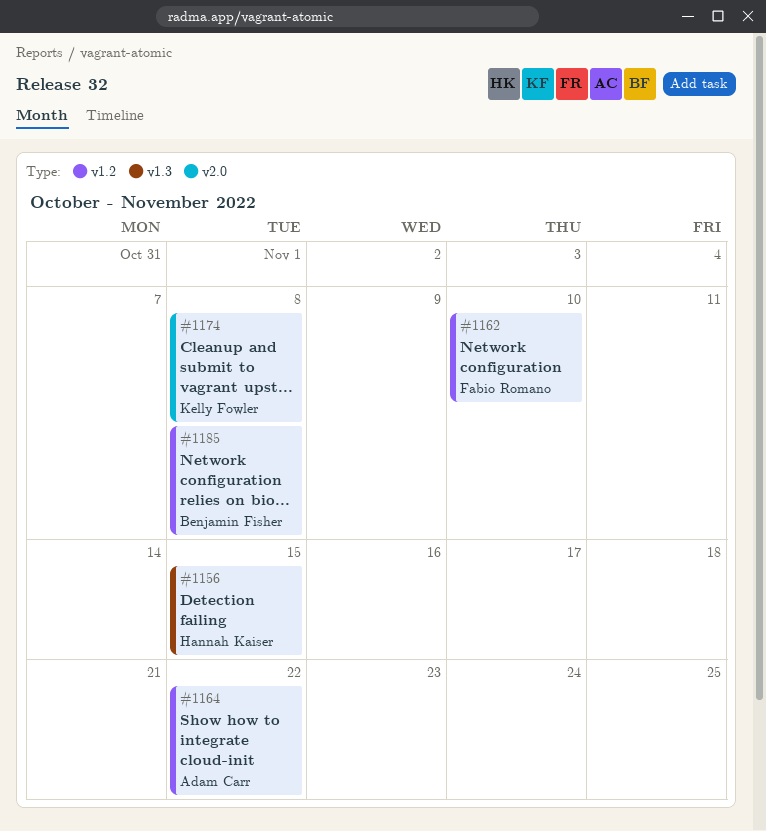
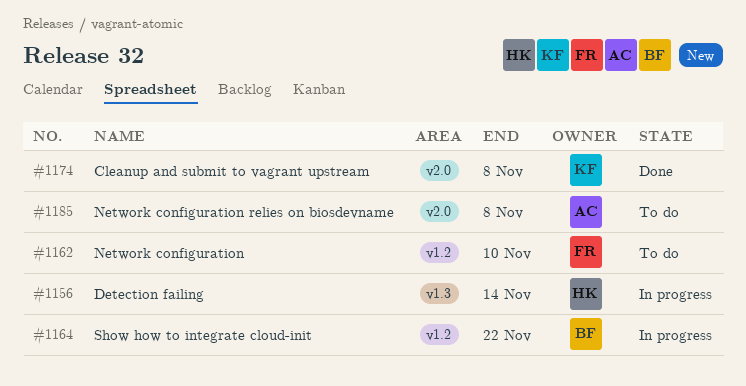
#1156, due: Nov 15 -> Nov 14
#1164, owner: Adam Carr -> Benjamin Fisher
#1185, owner: Benjamin Fisher -> Adam Carr
#1185, label: v1.2 -> v2.0

